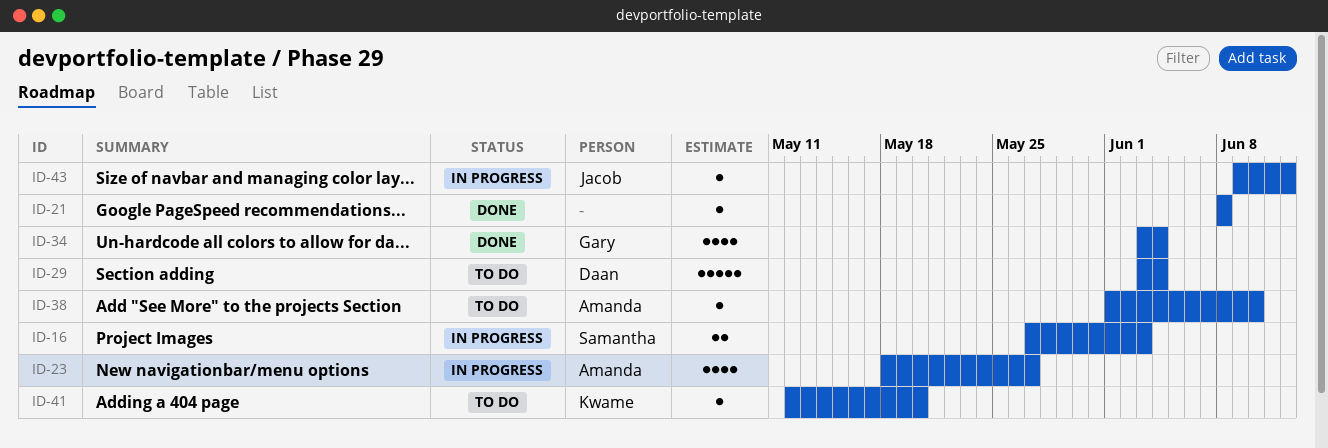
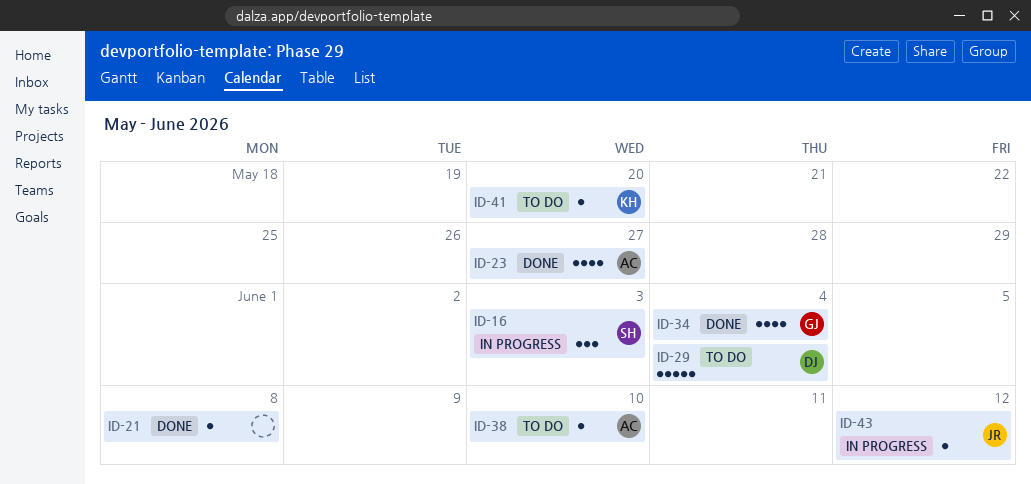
ID-16, estimate: 2 -> 3
ID-23, status: In progress -> Done

